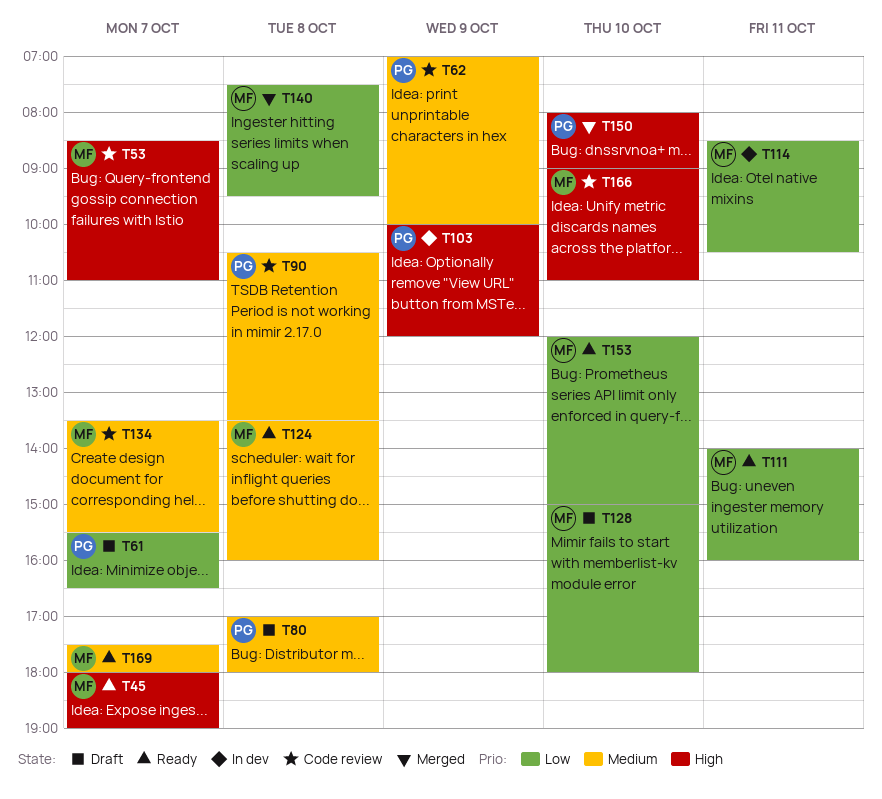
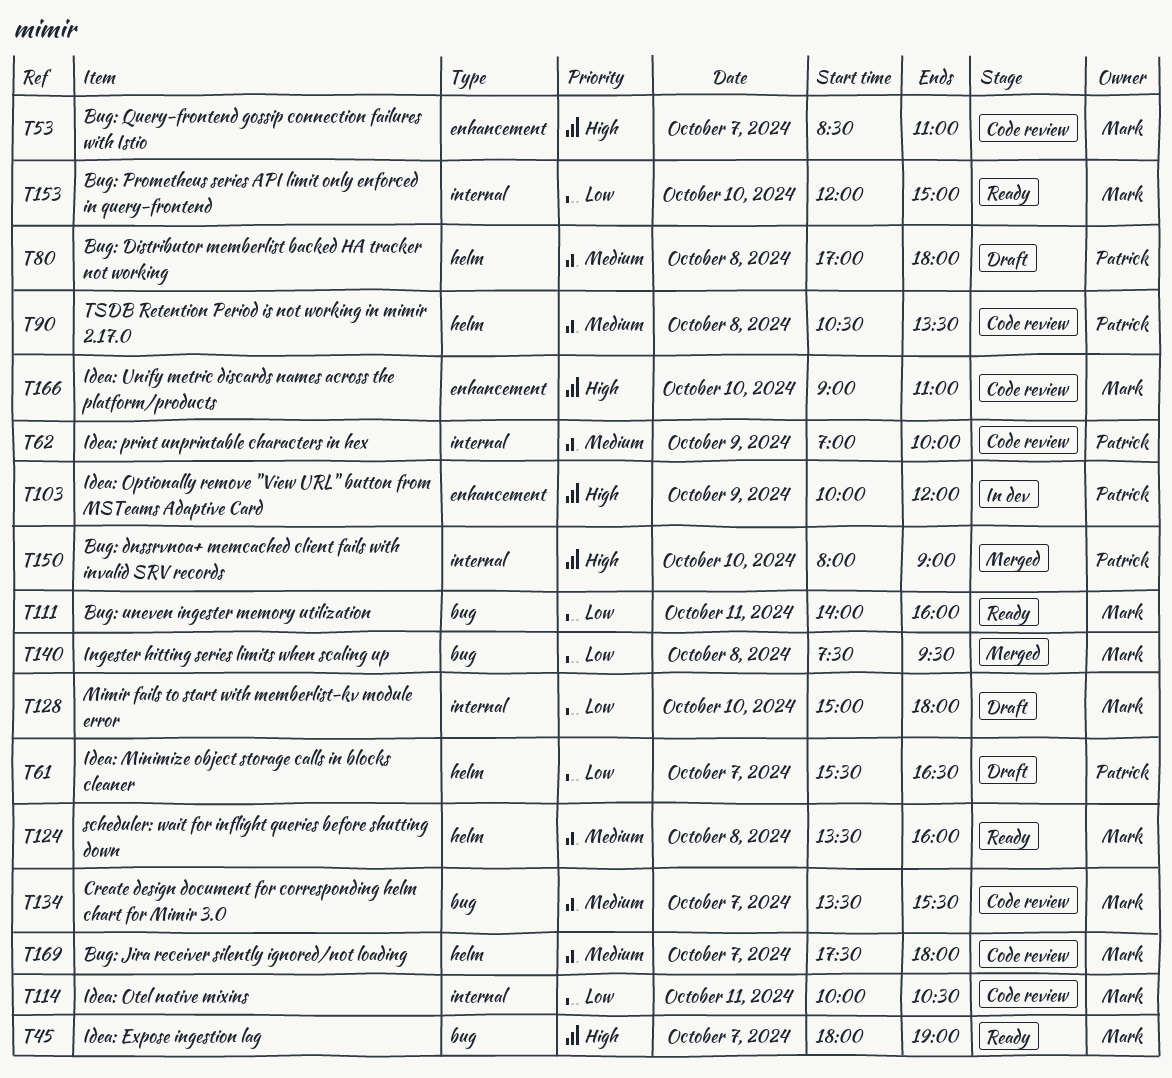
T114, status: In dev -> Code review
T114, begins: 08:30 -> 10:00
T169, status: Ready -> Code review

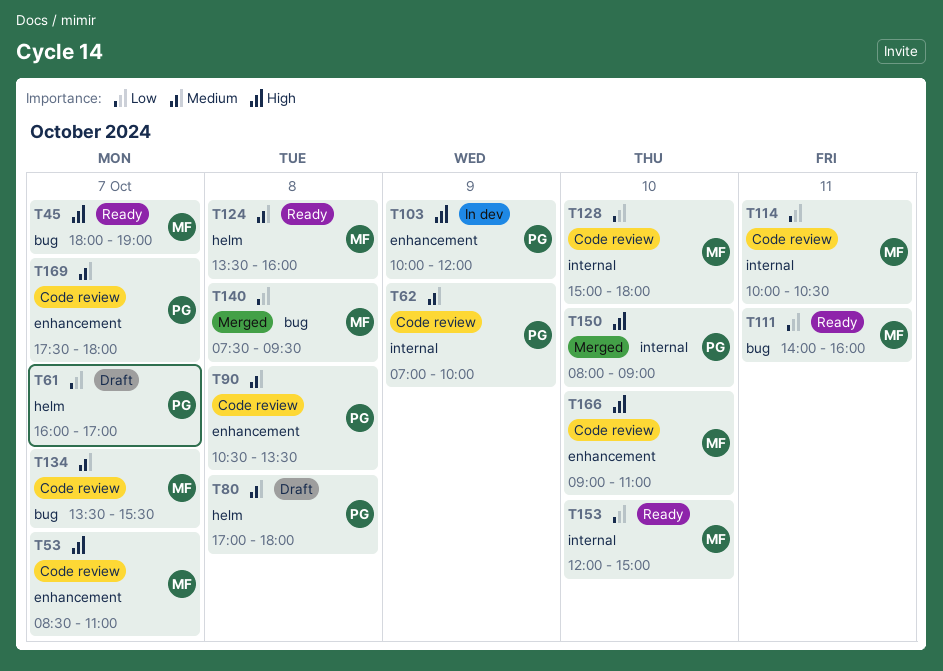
T61, begins: 15:30 -> 16:00
T61, ends: 16:30 -> 17:00
T90, label: helm -> enhancement
T128, status: Draft -> Code review
T169, owner: Mark -> Patrick
T169, label: helm -> enhancement

